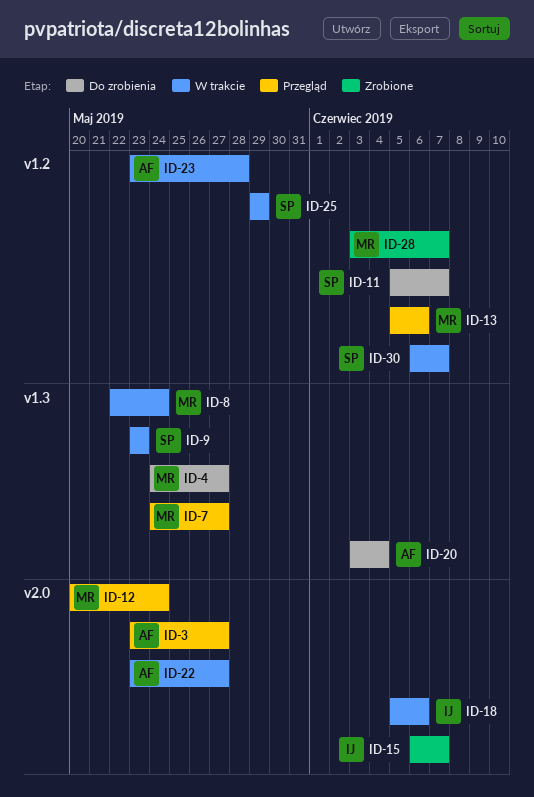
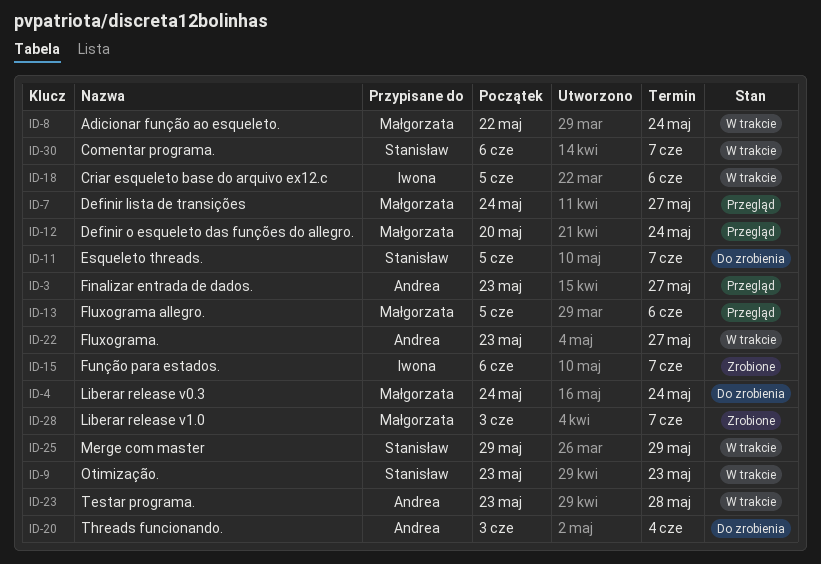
ID-4, due: May 27 -> May 24

